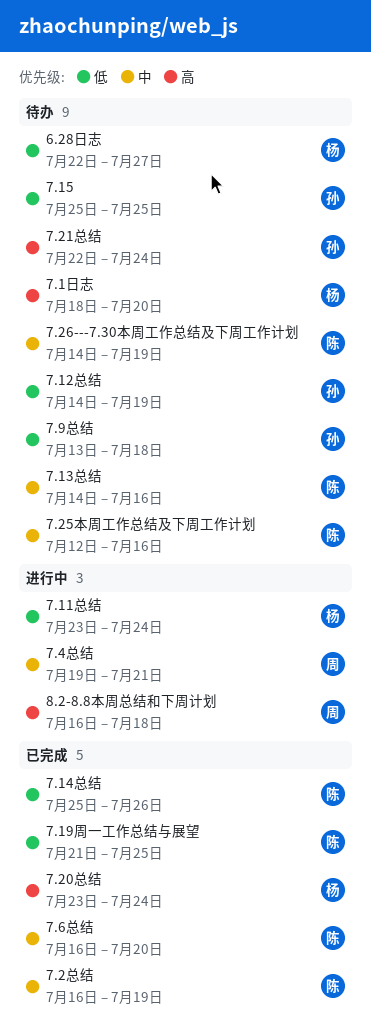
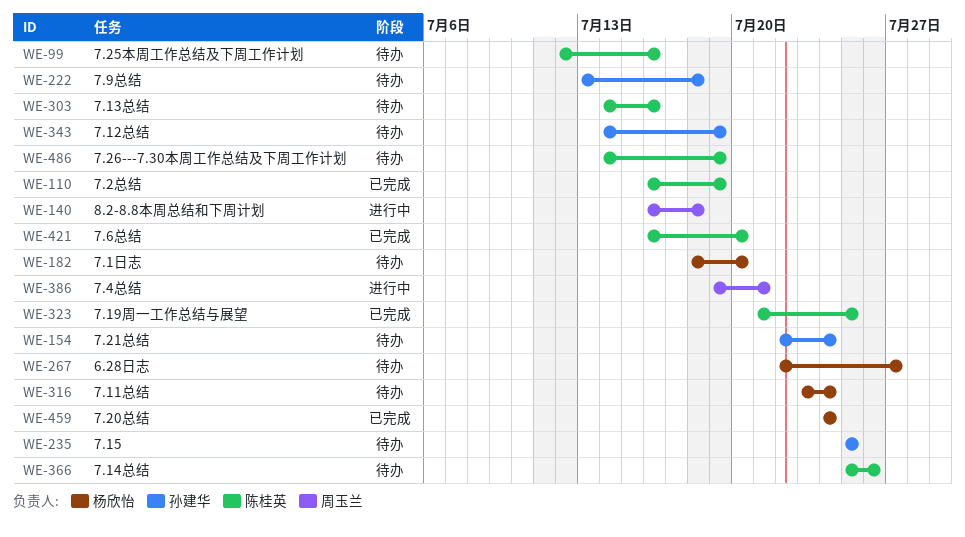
7.11总结, status: 进行中 -> 待办
7.14总结, status: 已完成 -> 待办
7.20总结, start: Jul 23 -> Jul 24

